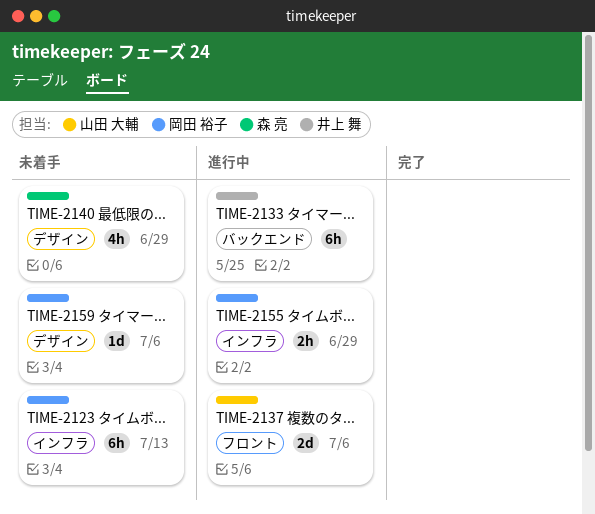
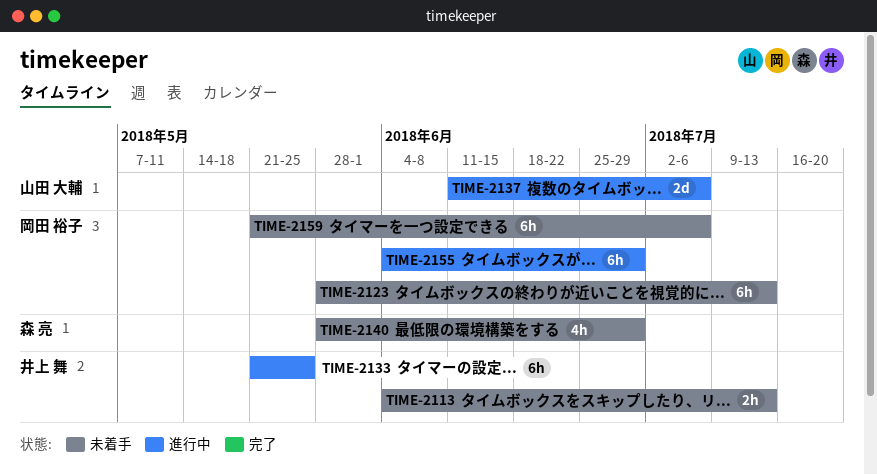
TIME-2113: none -> present
TIME-2155, estimate: 2h -> 6h
TIME-2159, estimate: 1d -> 6h

